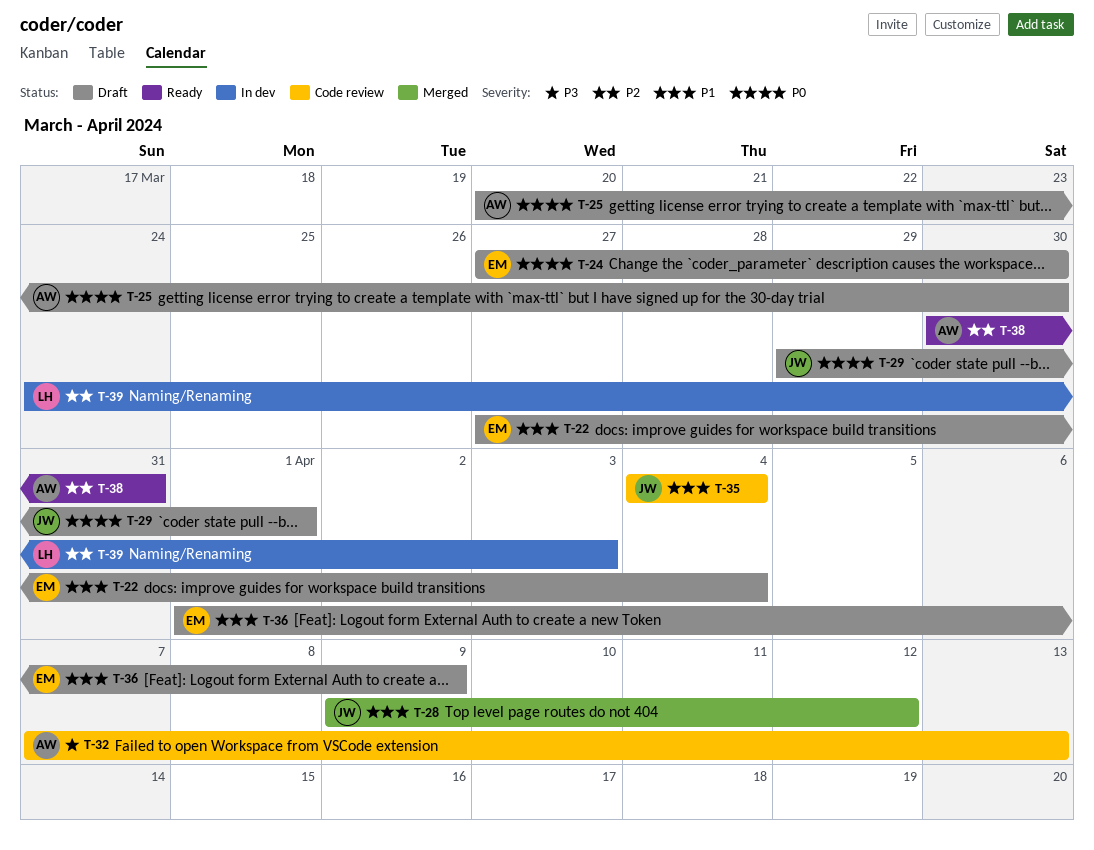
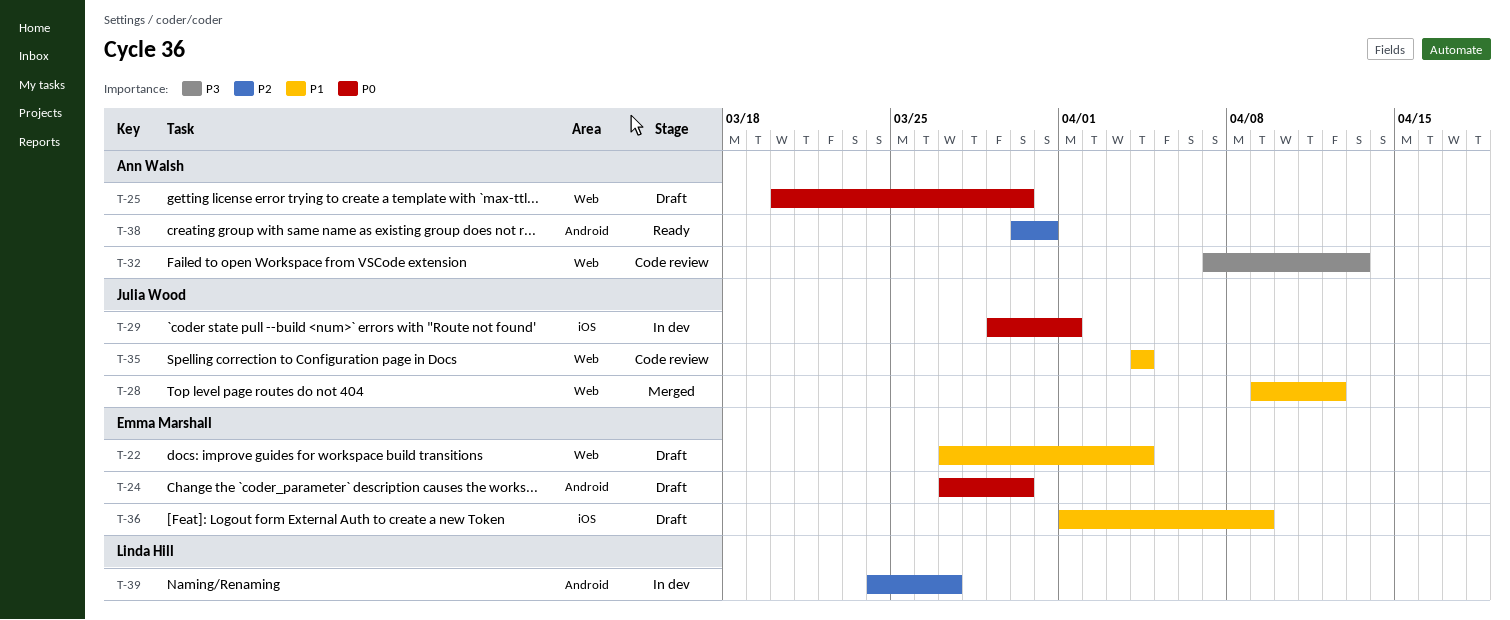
T-29, status: Draft -> In dev
T-39, due: Apr 3 -> Mar 27

